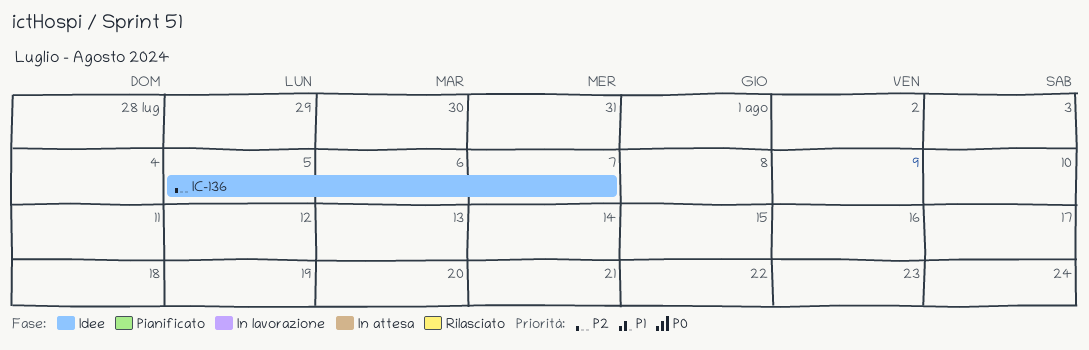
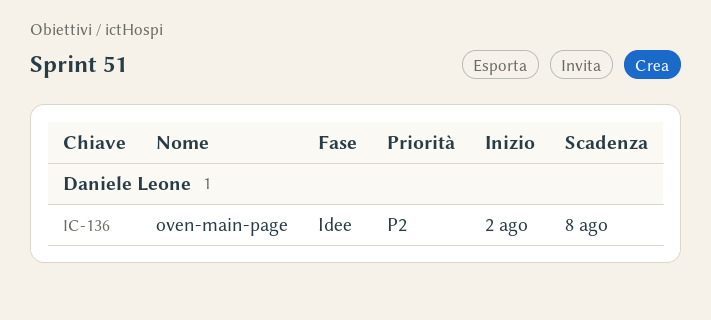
IC-136, start: Aug 5 -> Aug 2
IC-136, due: Aug 7 -> Aug 8

